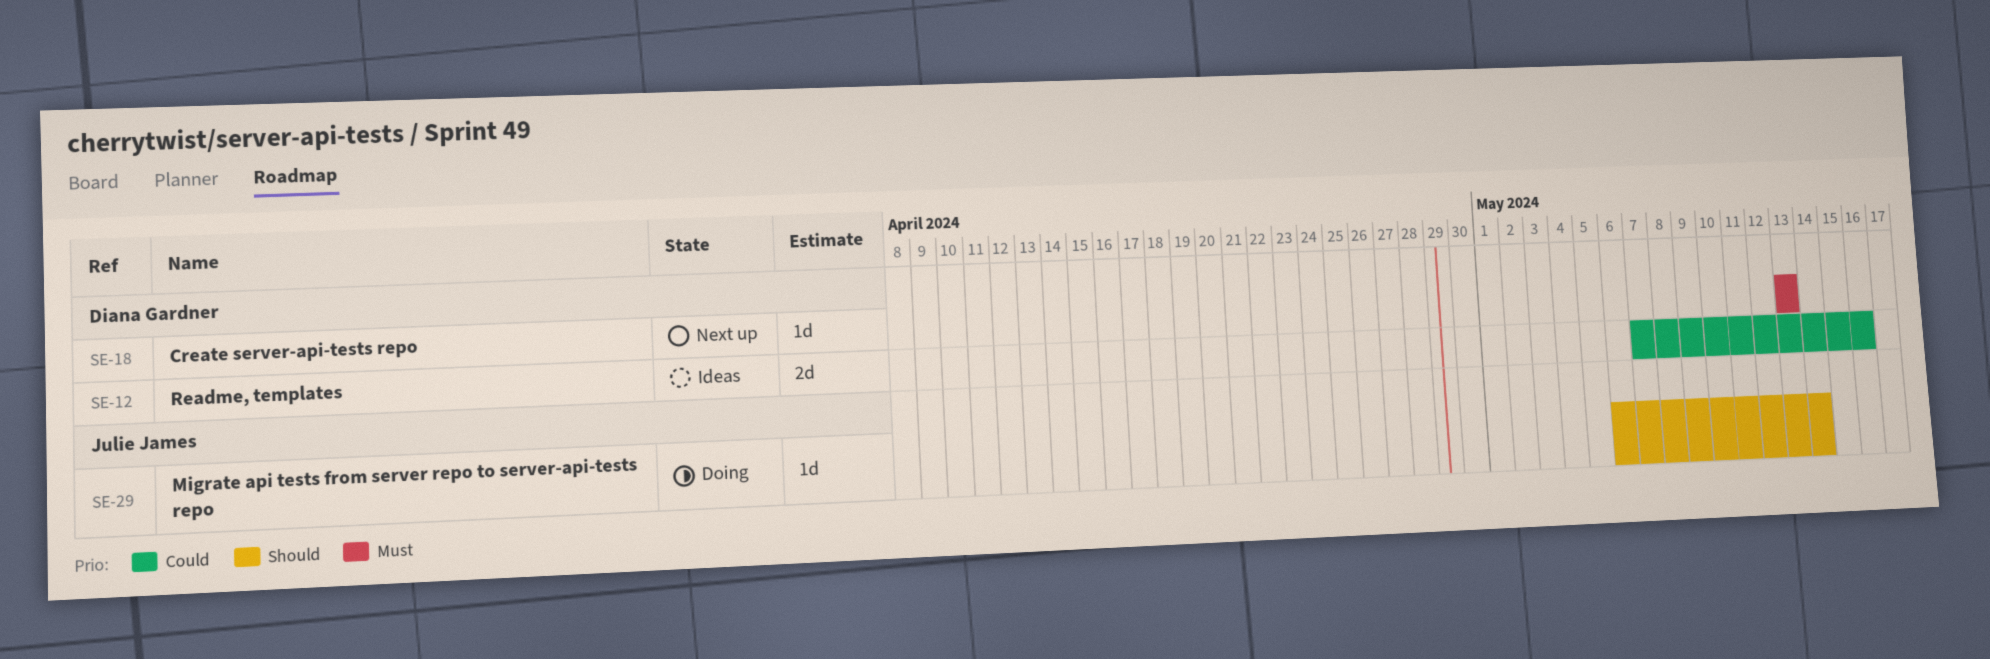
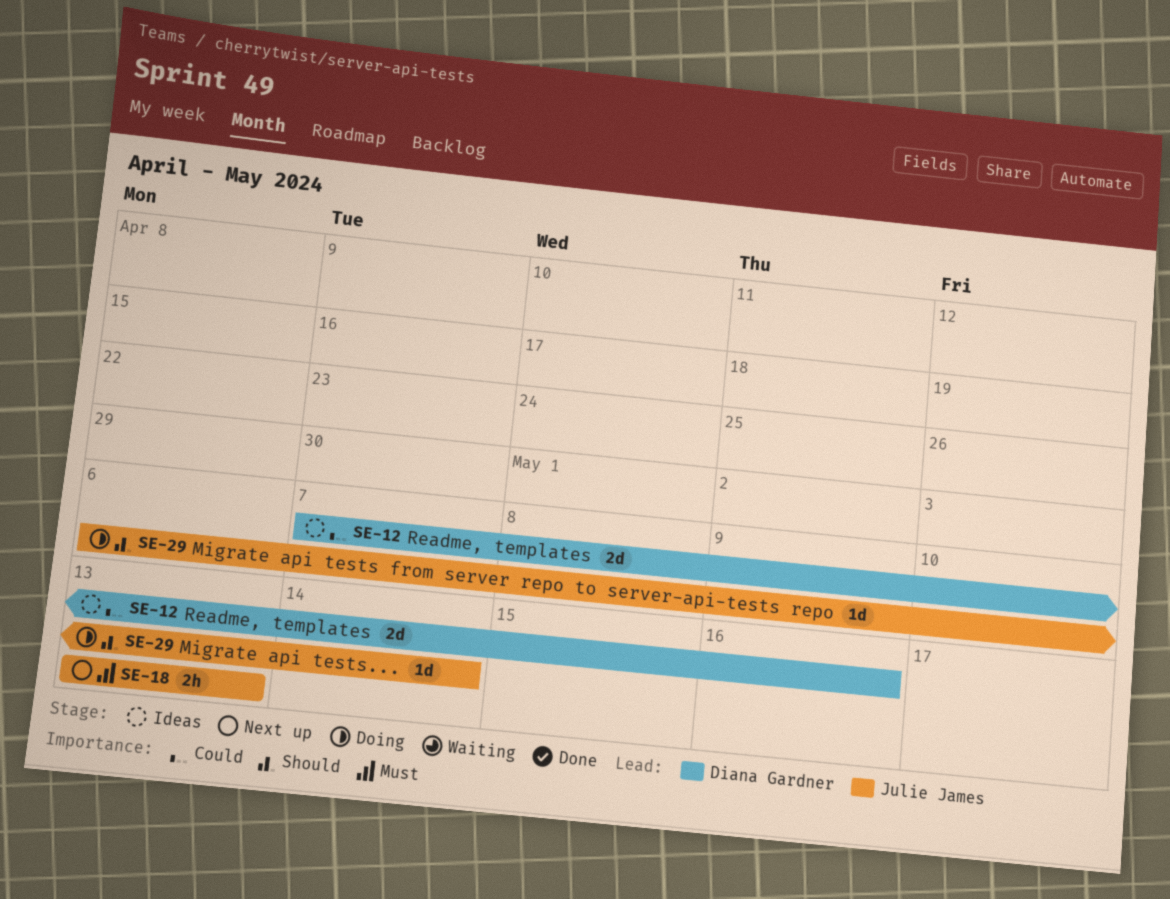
SE-18, owner: Diana Gardner -> Julie James
SE-18, estimate: 1d -> 2h

